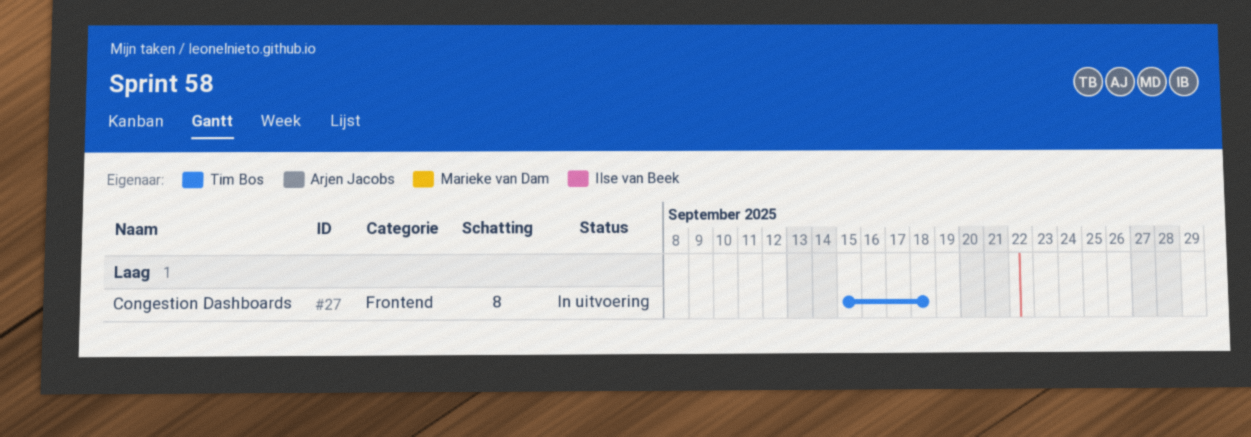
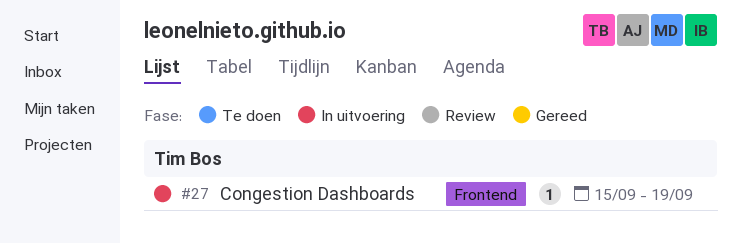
#27, estimate: 8 -> 1
#27, due: Sep 18 -> Sep 19

